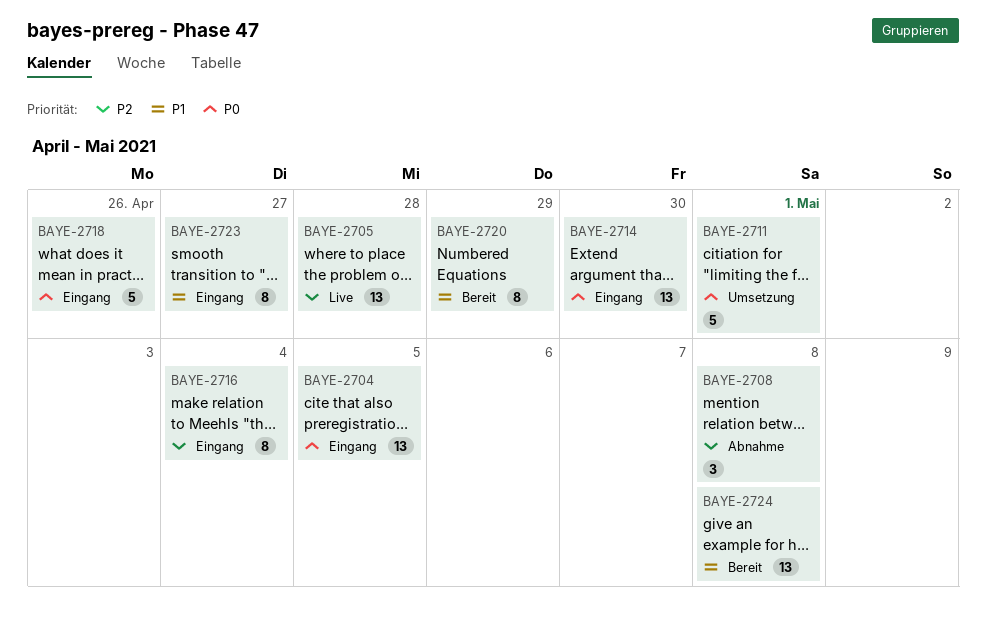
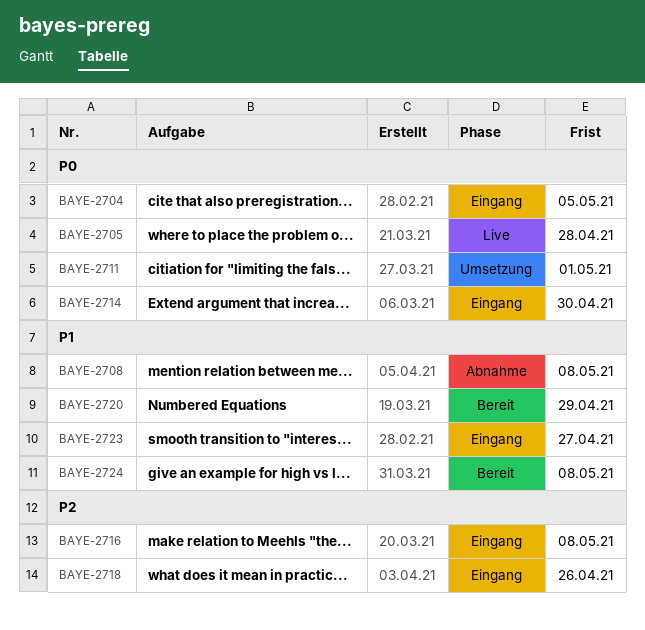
BAYE-2705, priority: P2 -> P0
BAYE-2708, priority: P2 -> P1
BAYE-2716, due: May 4 -> May 8
BAYE-2718, priority: P0 -> P2

